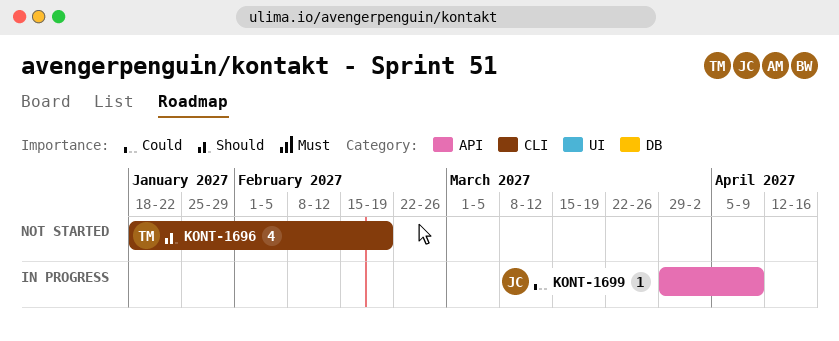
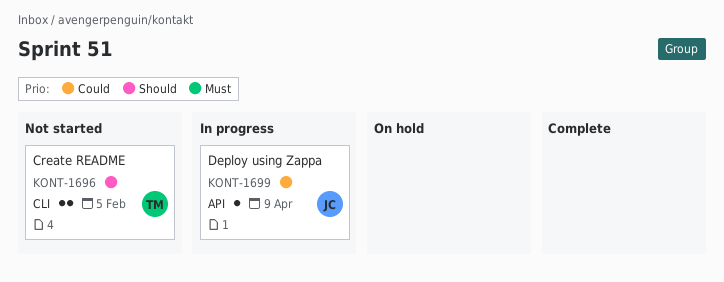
KONT-1696, estimate: 4 -> 2
KONT-1696, due: Feb 19 -> Feb 5

